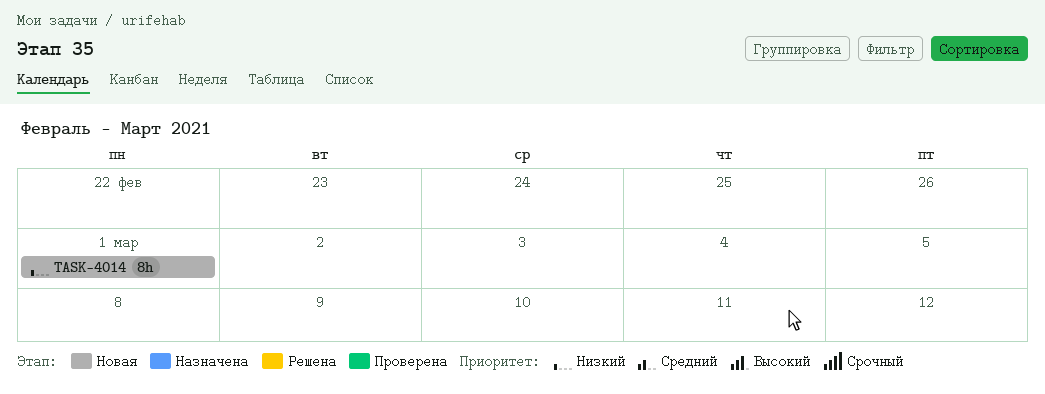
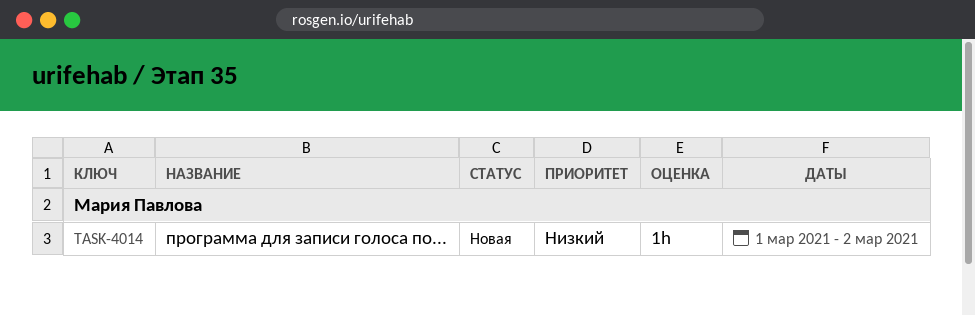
TASK-4014, estimate: 8h -> 1h
TASK-4014, due: Mar 1 -> Mar 2

